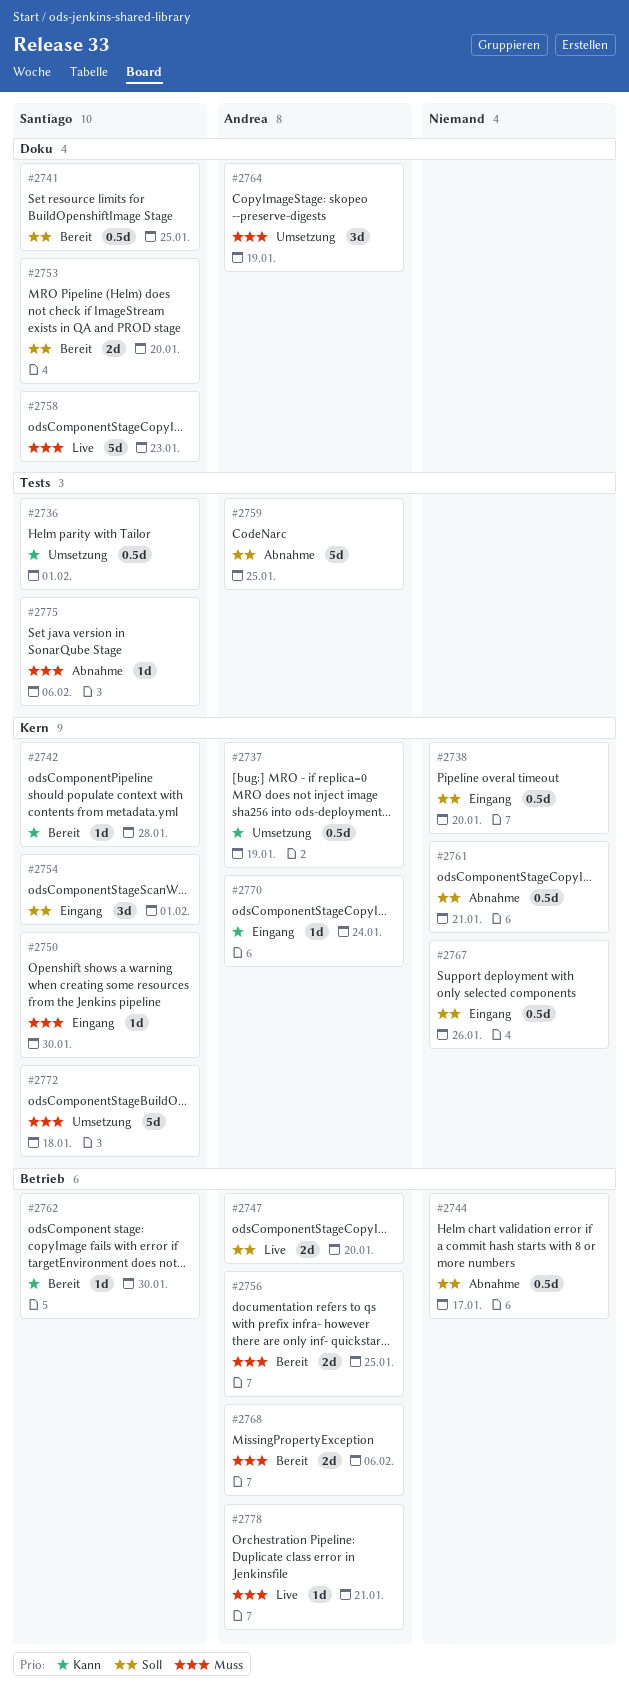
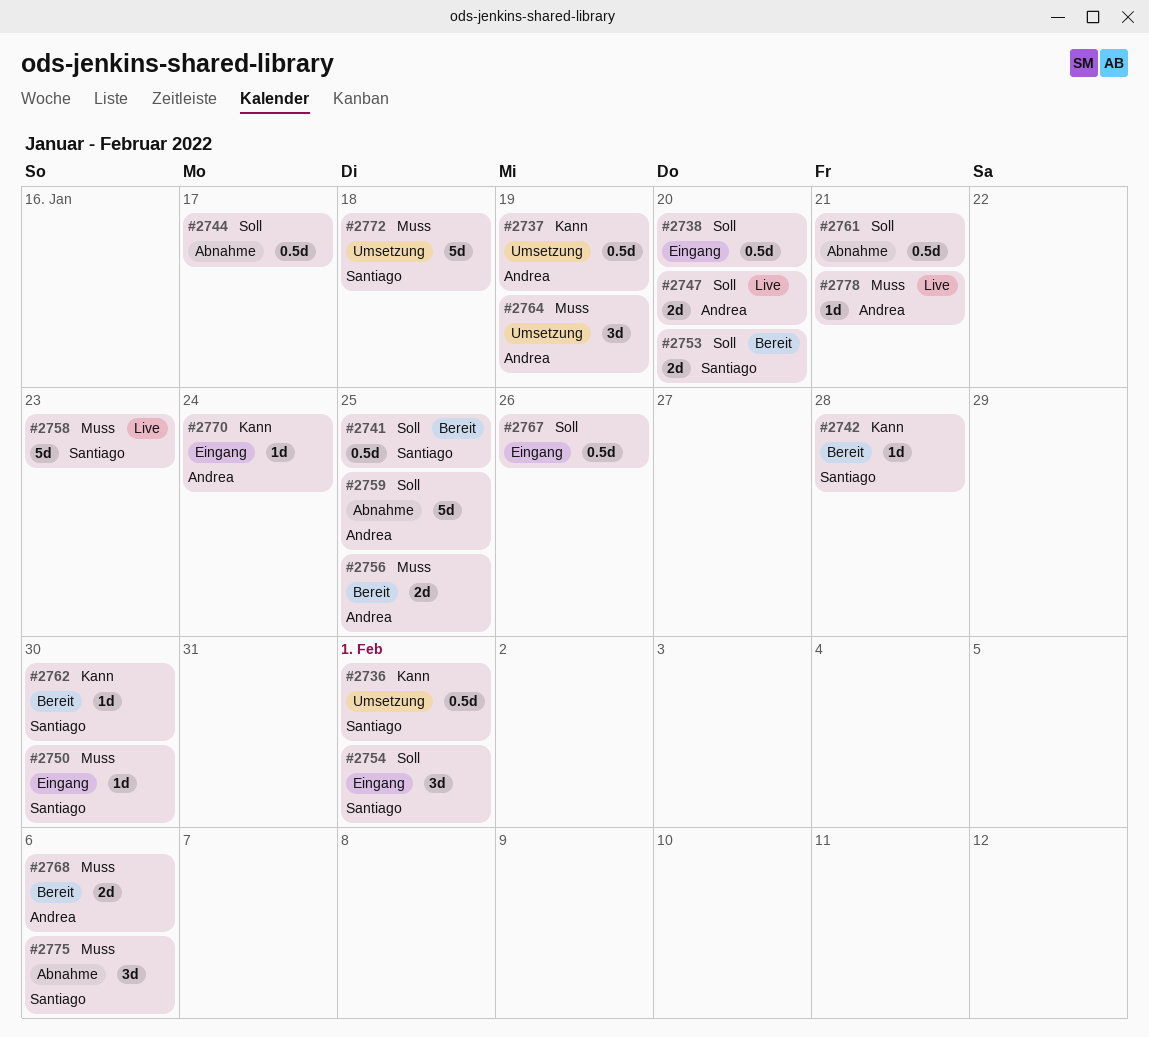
#2775, estimate: 1d -> 3d

